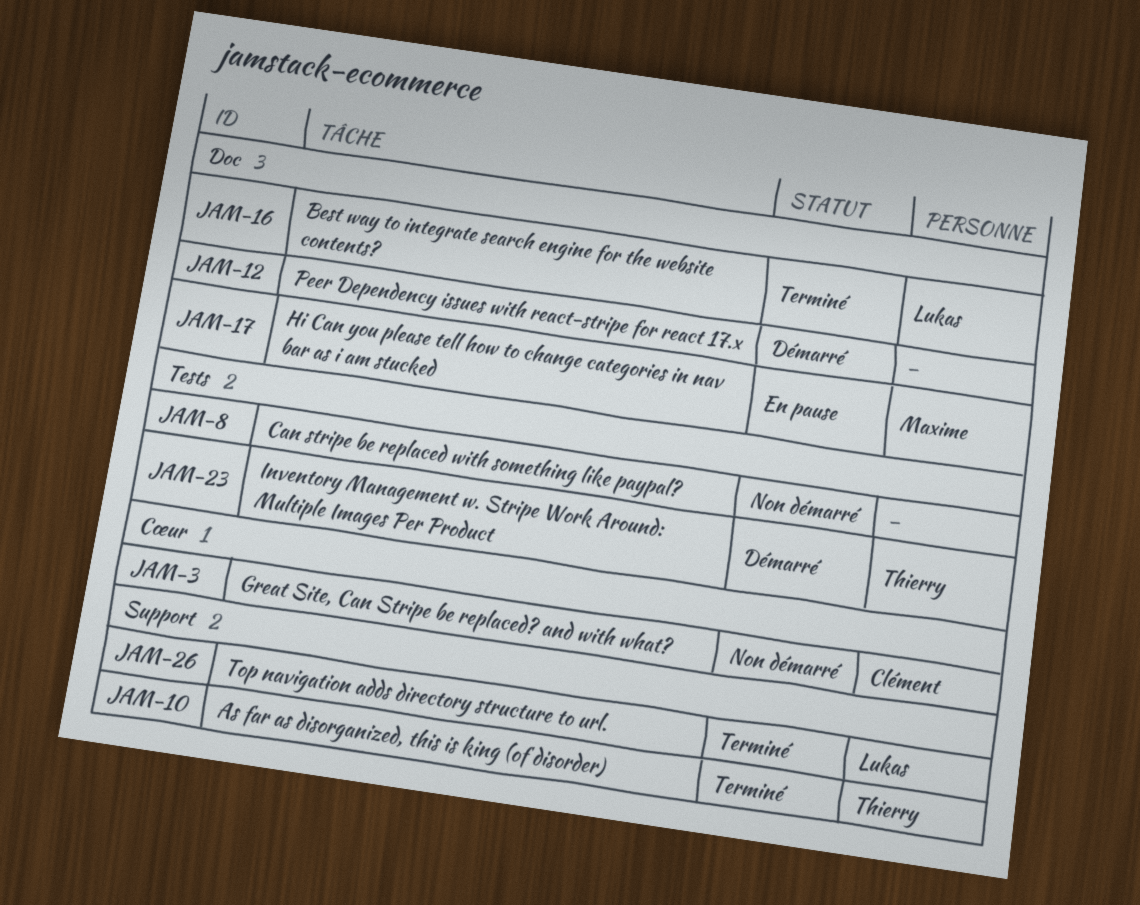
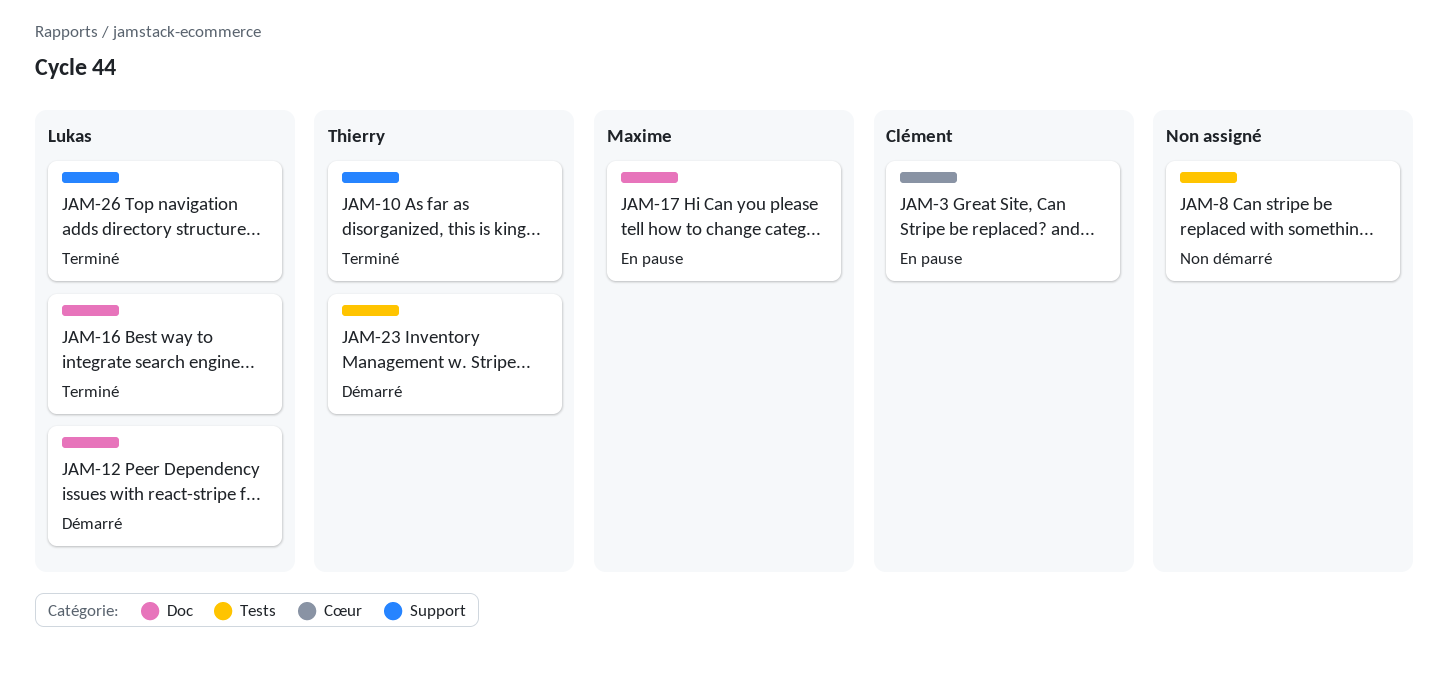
JAM-3, status: Non démarré -> En pause
JAM-12, owner: none -> Lukas

